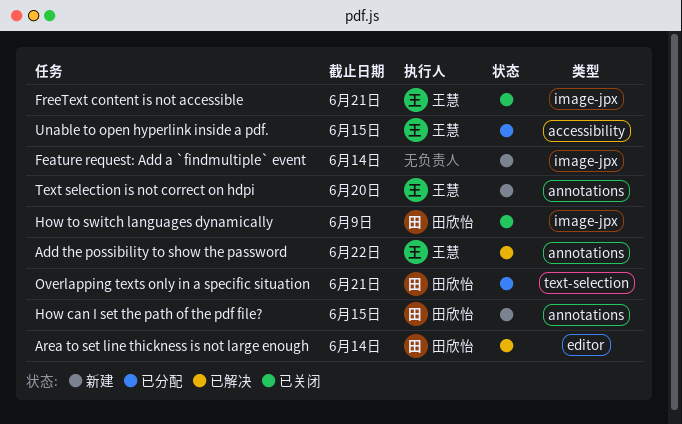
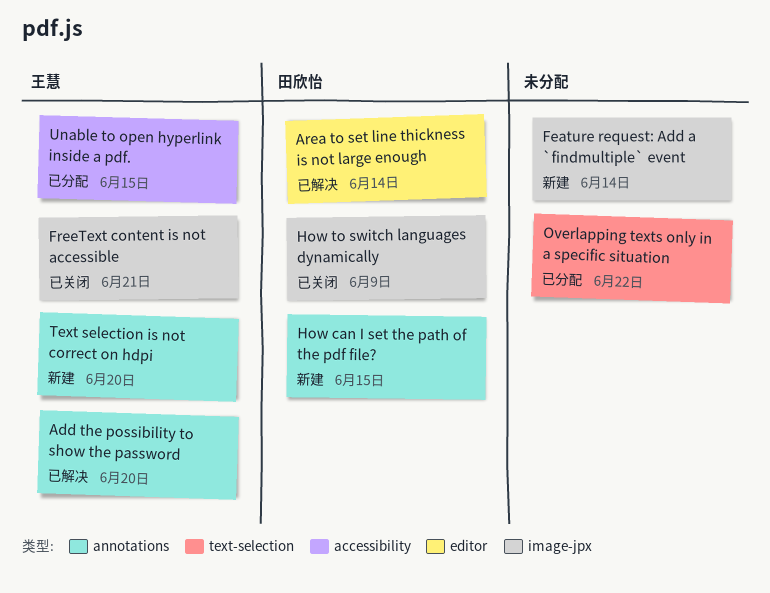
Add the possibility to show the password, due: Jun 22 -> Jun 20
Overlapping texts only in a specific situation, owner: 田欣怡 -> none
Overlapping texts only in a specific situation, due: Jun 21 -> Jun 22

